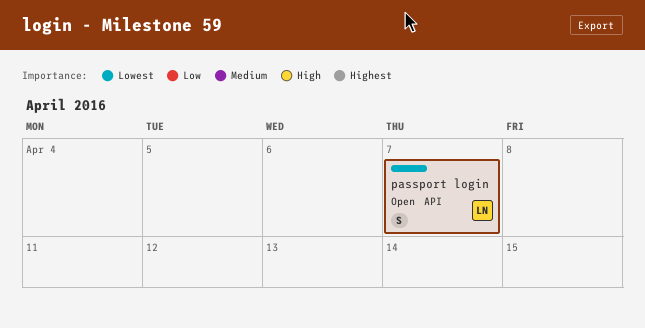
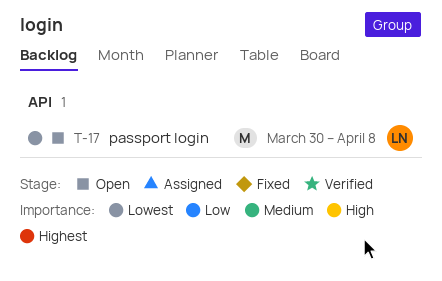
passport login, estimate: S -> M
passport login, due: Apr 7 -> Apr 8

